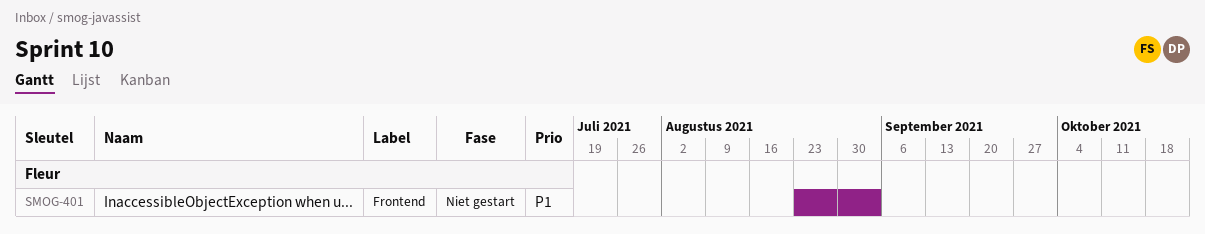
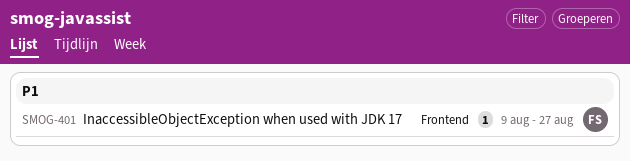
SMOG-401, start: Aug 23 -> Aug 9
SMOG-401, due: Sep 3 -> Aug 27

